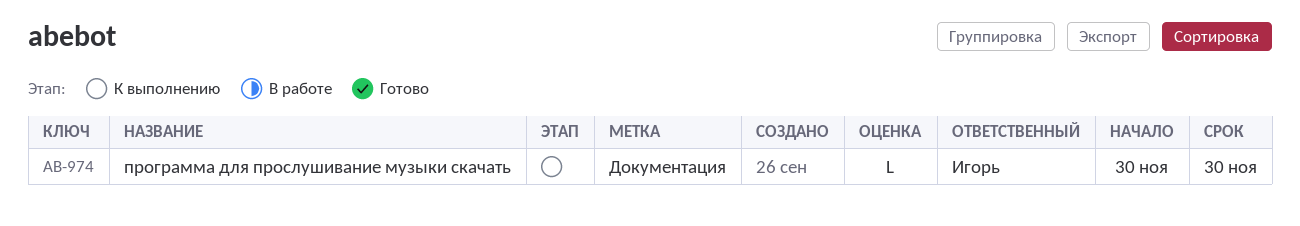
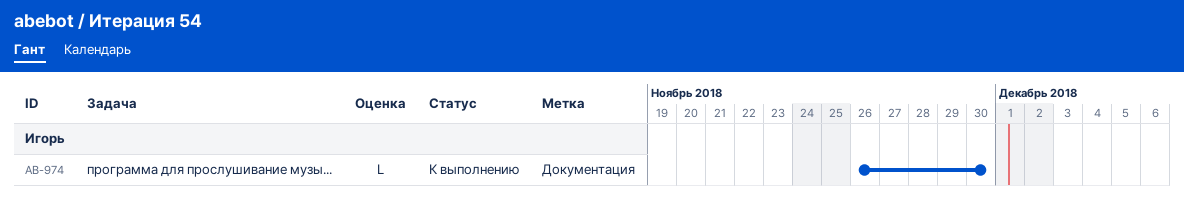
AB-974, start: Nov 30 -> Nov 26

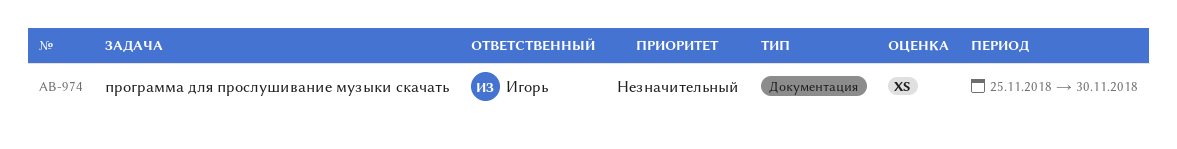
AB-974, estimate: L -> XS
AB-974, start: Nov 26 -> Nov 25

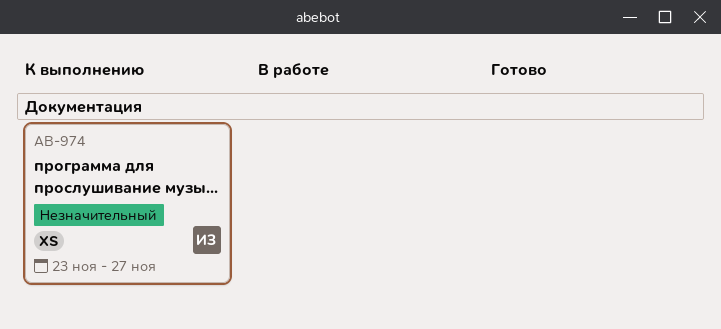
AB-974, start: Nov 25 -> Nov 23
AB-974, due: Nov 30 -> Nov 27

